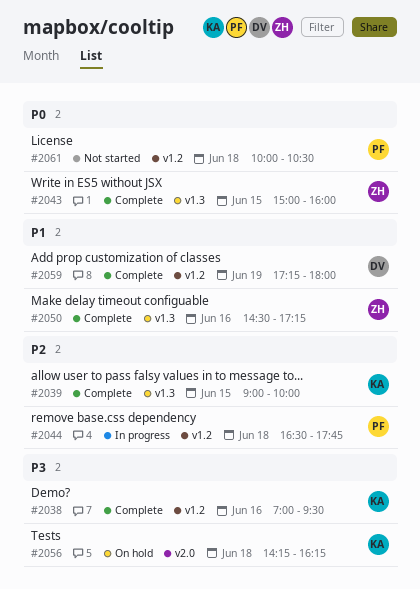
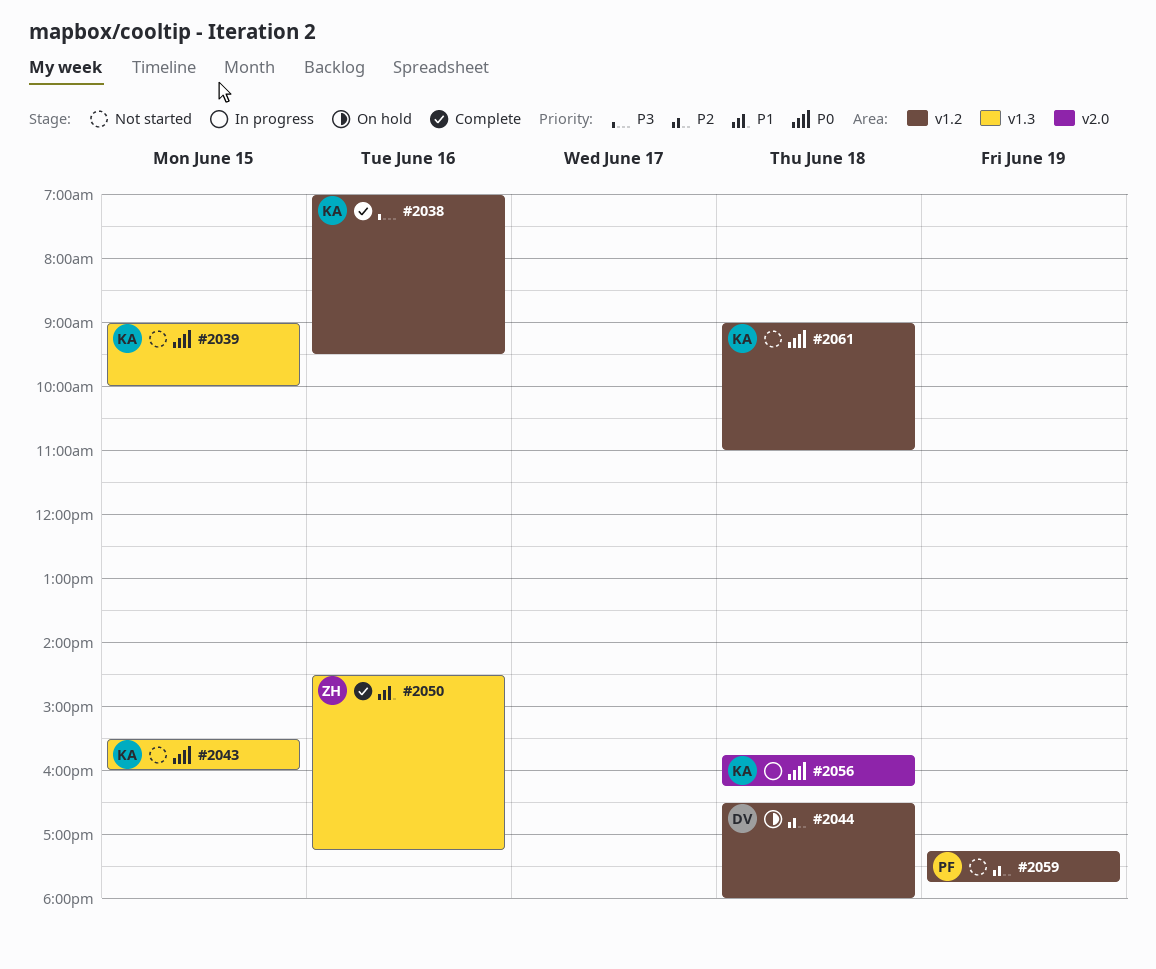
#2039, status: Complete -> Not started
#2039, priority: P2 -> P0
#2043, status: Complete -> Not started
#2043, owner: ZH -> KA
#2043, begins: 15:00 -> 15:30
#2044, status: In progress -> On hold
#2044, owner: PF -> DV
#2044, ends: 17:45 -> 18:00
#2056, status: On hold -> In progress
#2056, priority: P3 -> P0
#2056, begins: 14:15 -> 15:45
#2059, status: Complete -> Not started
#2059, owner: DV -> PF
#2059, priority: P1 -> P2
#2059, ends: 18:00 -> 17:45
#2061, owner: PF -> KA
#2061, begins: 10:00 -> 09:00
#2061, ends: 10:30 -> 11:00

